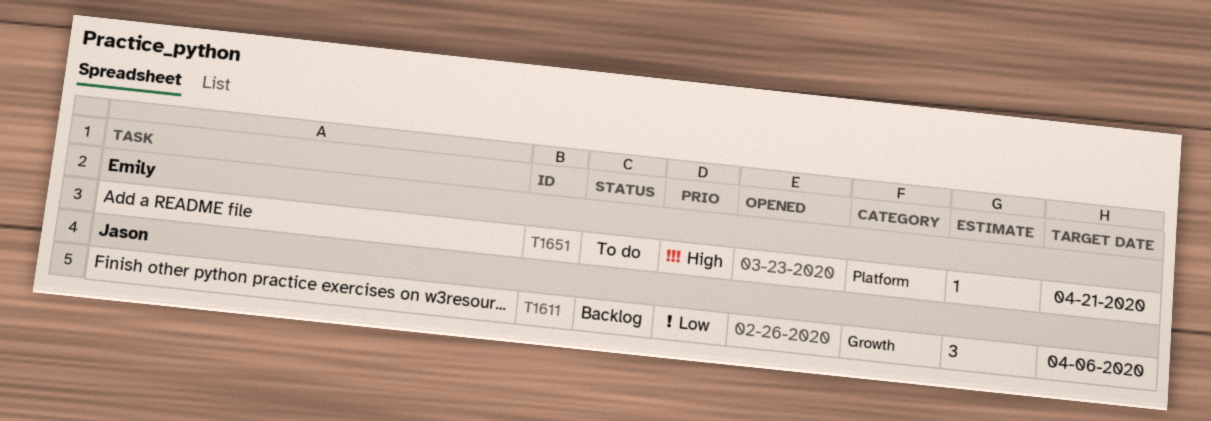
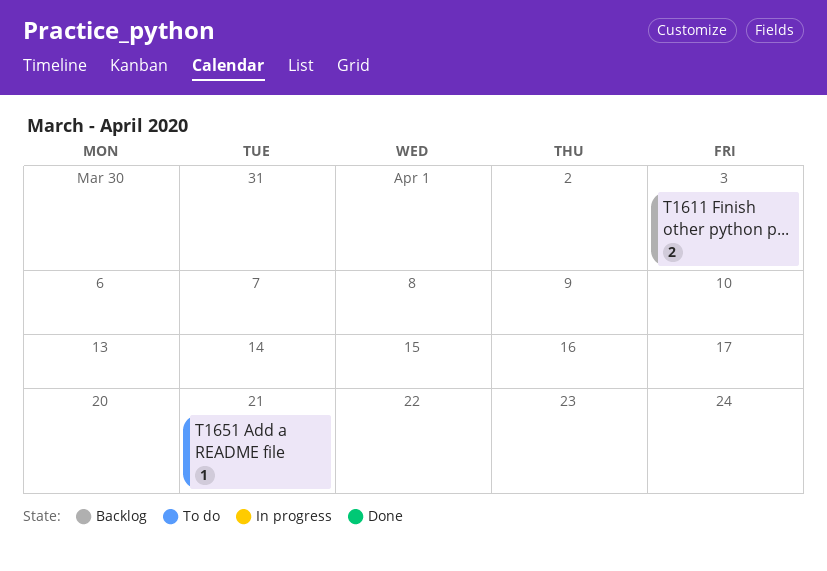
T1611, estimate: 3 -> 2
T1611, due: Apr 6 -> Apr 3

